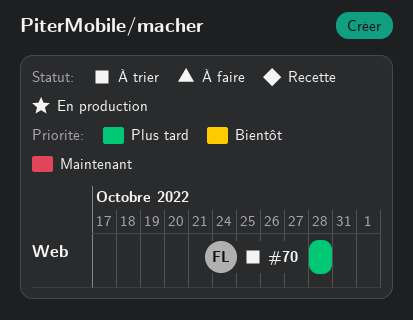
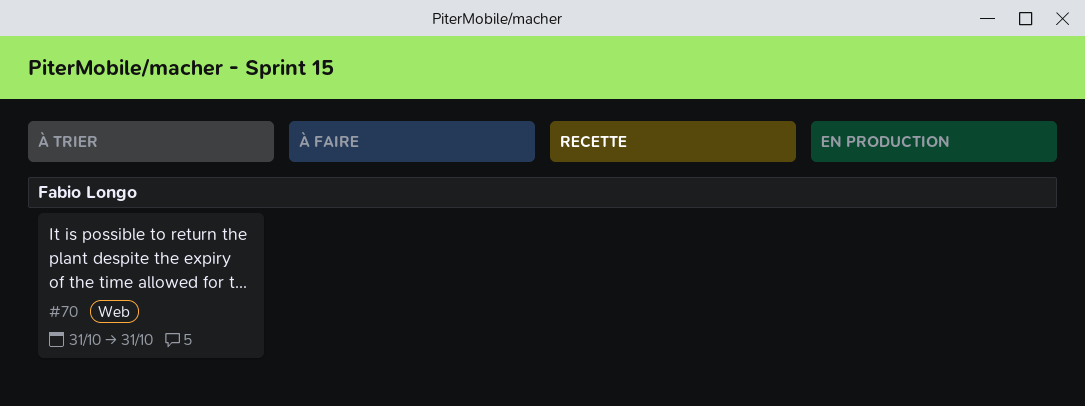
#70, start: Oct 28 -> Oct 31
#70, due: Oct 28 -> Oct 31

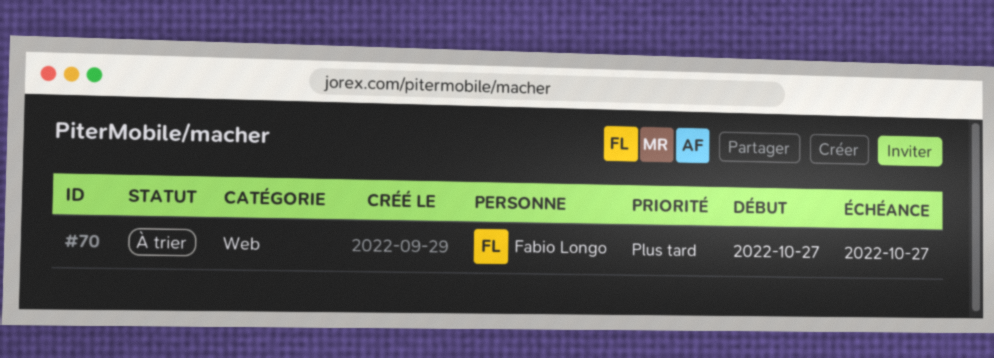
#70, start: Oct 31 -> Oct 27
#70, due: Oct 31 -> Oct 27

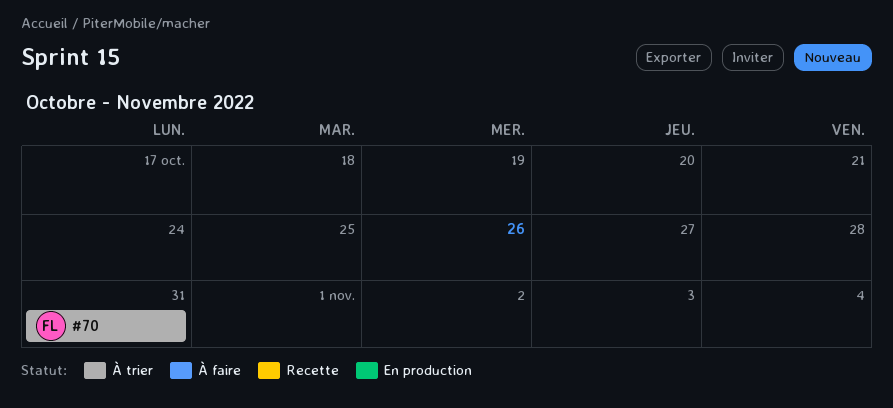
#70, start: Oct 27 -> Oct 31
#70, due: Oct 27 -> Oct 31

